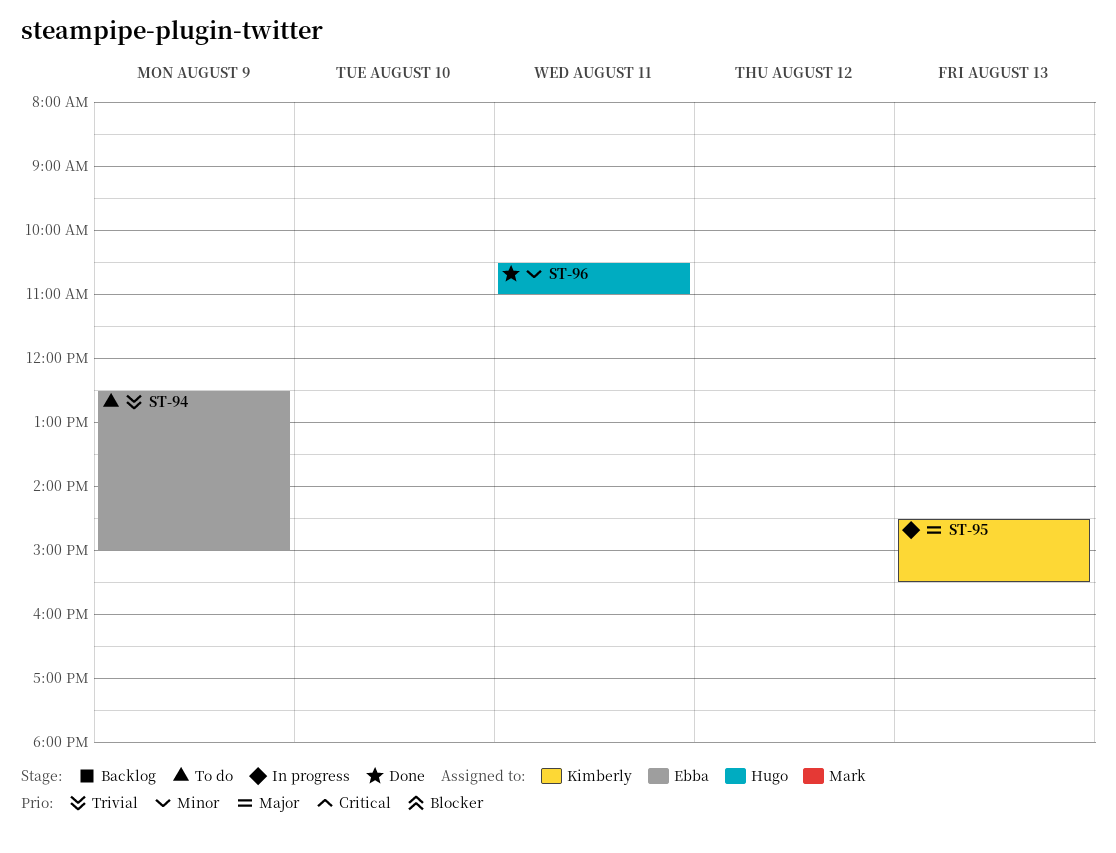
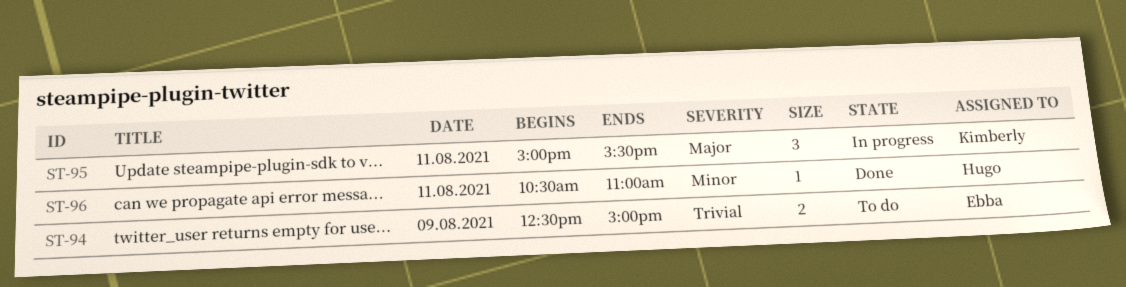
ST-95, day: Aug 13 -> Aug 11
ST-95, begins: 14:30 -> 15:00

